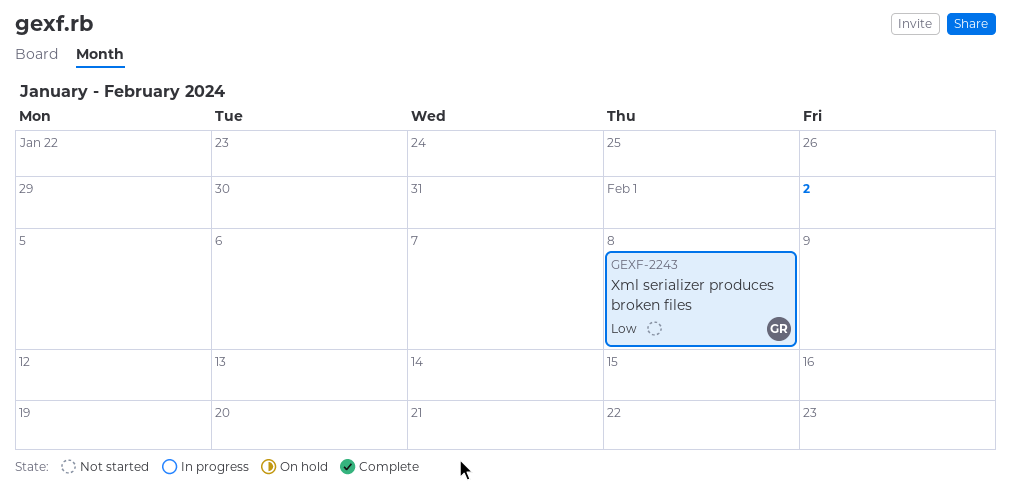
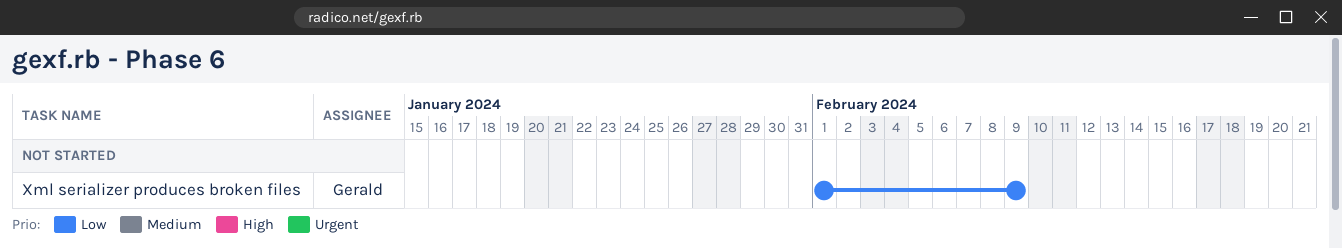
Xml serializer produces broken files, due: Feb 8 -> Feb 9

